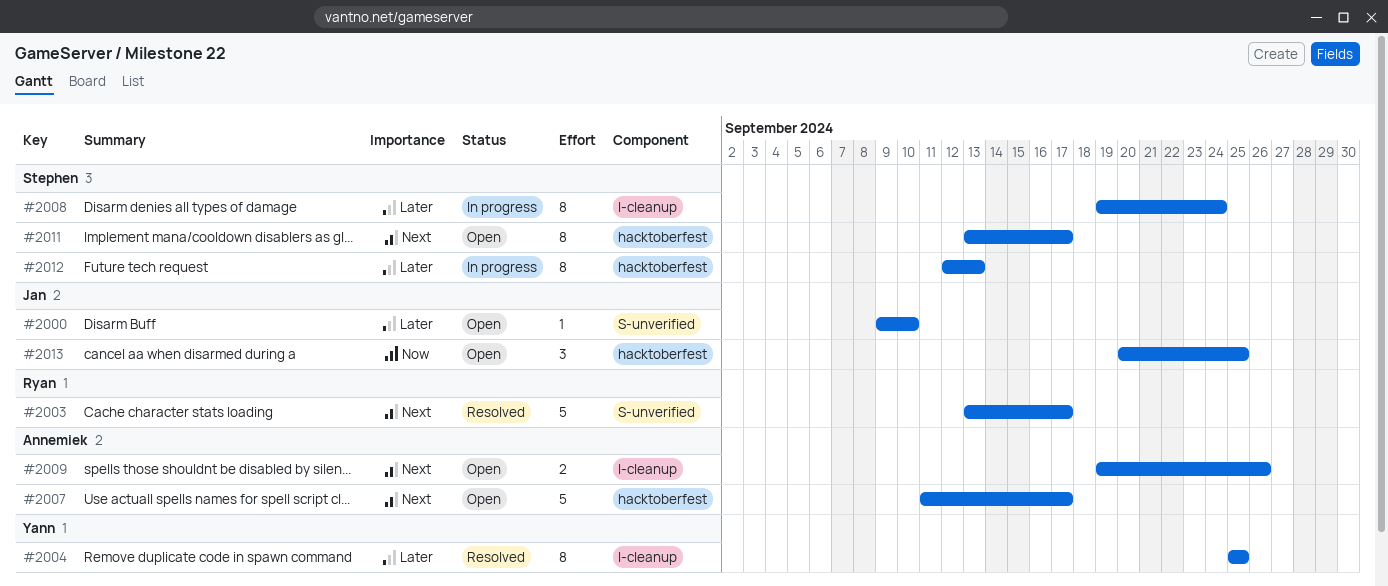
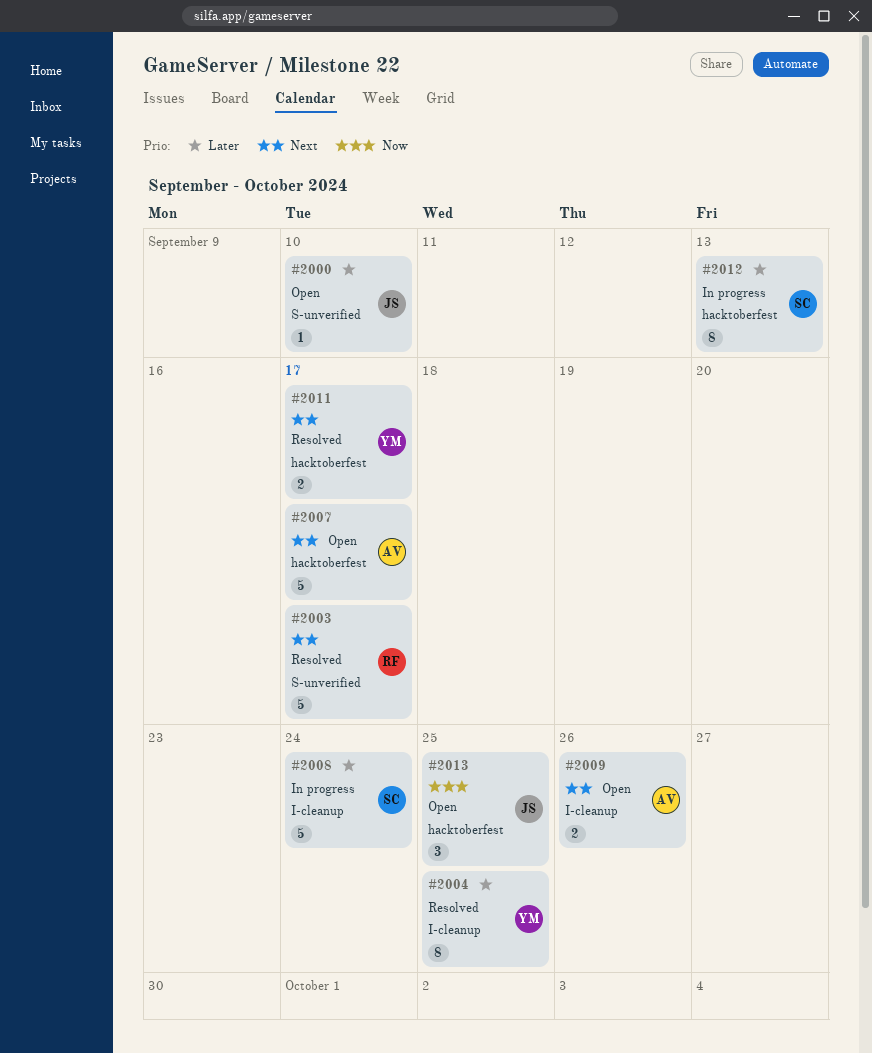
#2008, estimate: 8 -> 5
#2011, status: Open -> Resolved
#2011, owner: Stephen -> Yann
#2011, estimate: 8 -> 2

